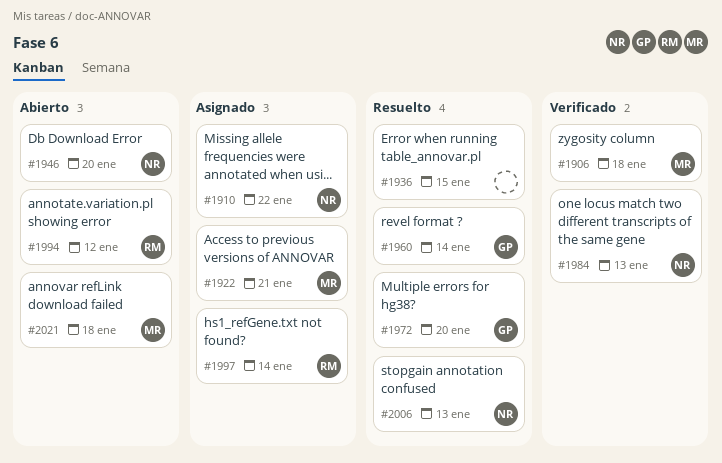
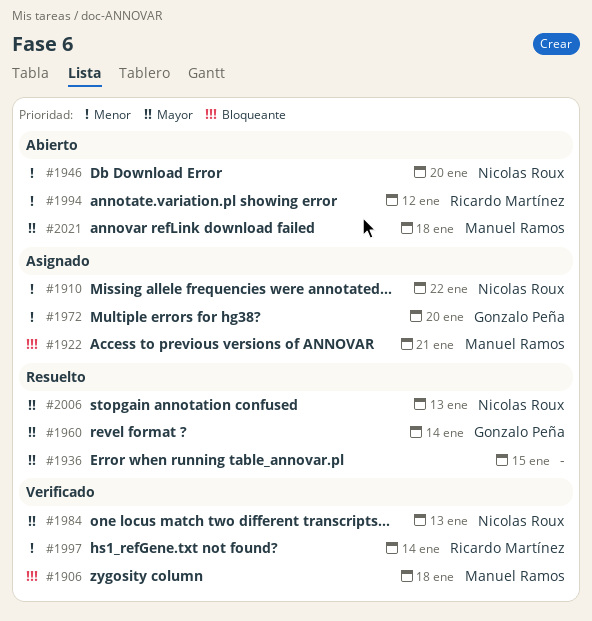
#1972, status: Resuelto -> Asignado
#1997, status: Asignado -> Verificado

